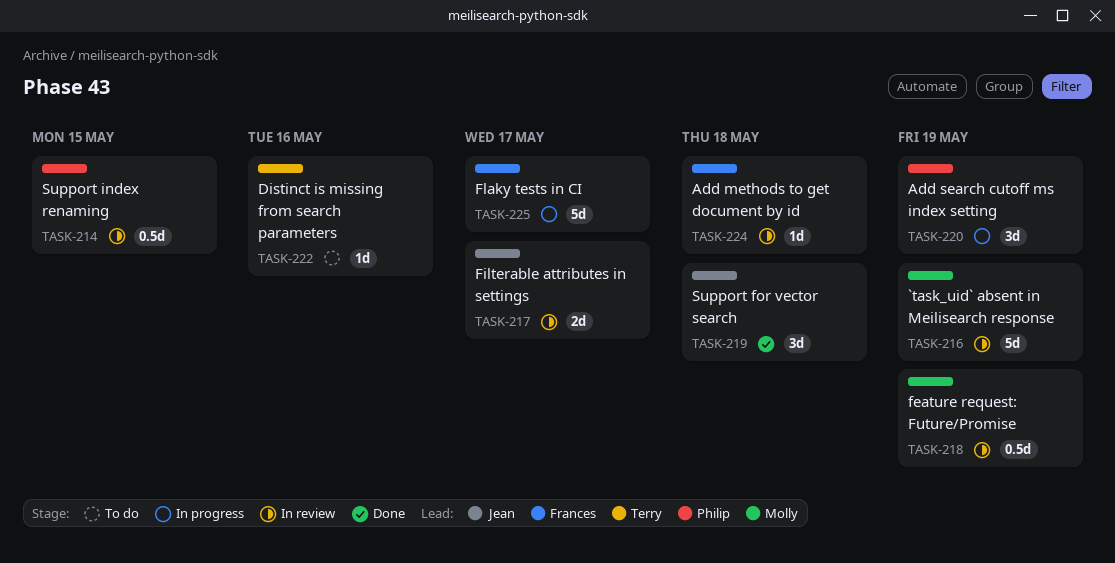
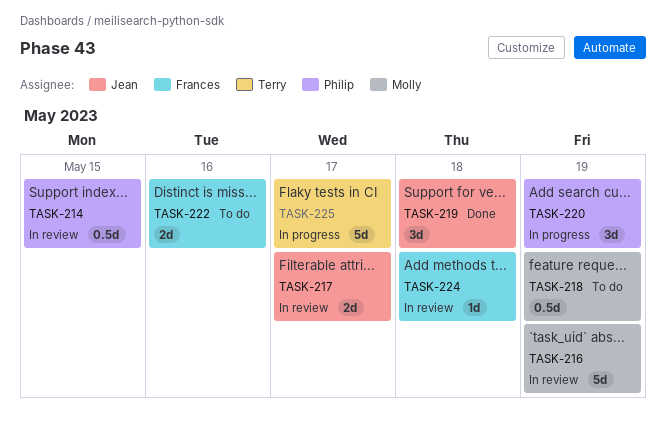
TASK-218, status: In review -> To do
TASK-222, owner: Terry -> Frances
TASK-222, estimate: 1d -> 2d
TASK-225, owner: Frances -> Terry

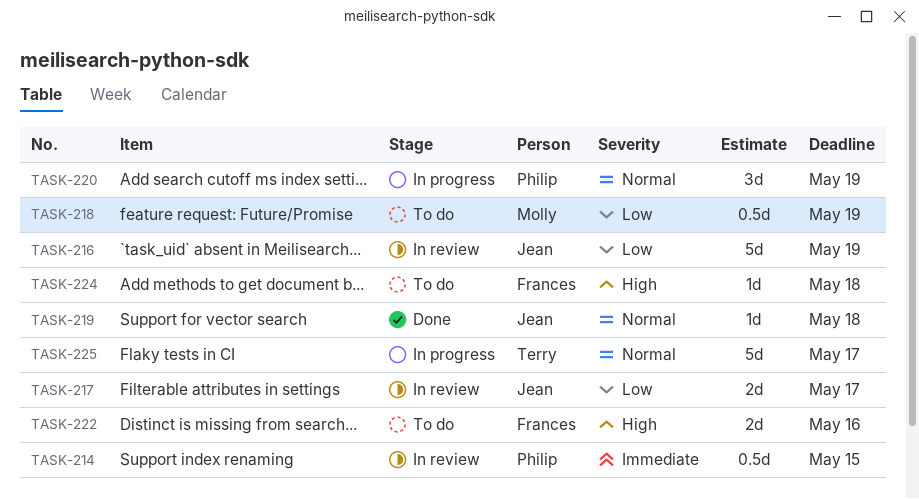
TASK-216, owner: Molly -> Jean
TASK-219, estimate: 3d -> 1d
TASK-224, status: In review -> To do

